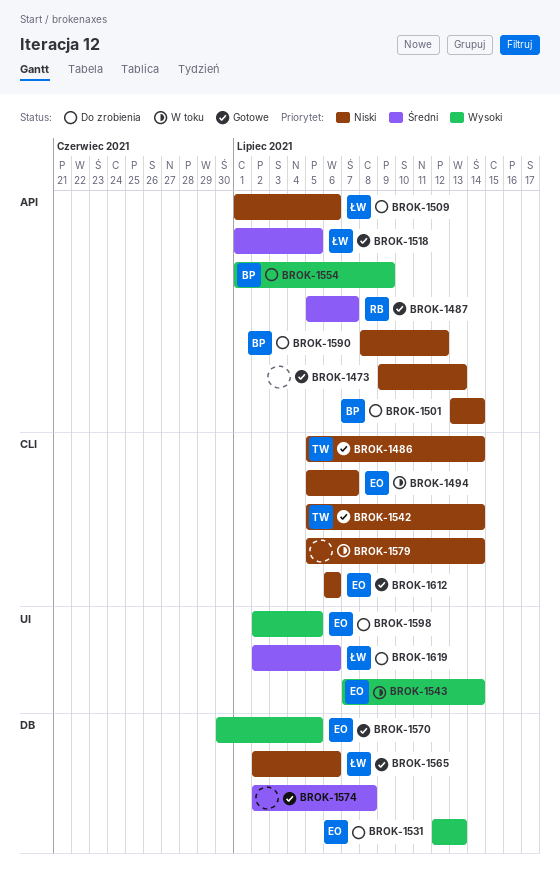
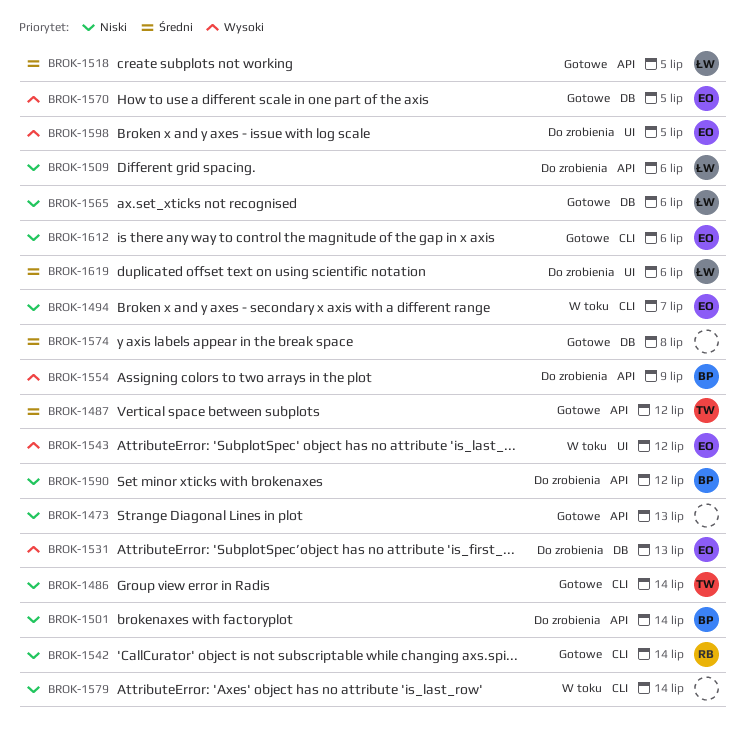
BROK-1487, owner: RB -> TW
BROK-1487, due: Jul 7 -> Jul 12
BROK-1542, owner: TW -> RB
BROK-1543, due: Jul 14 -> Jul 12

